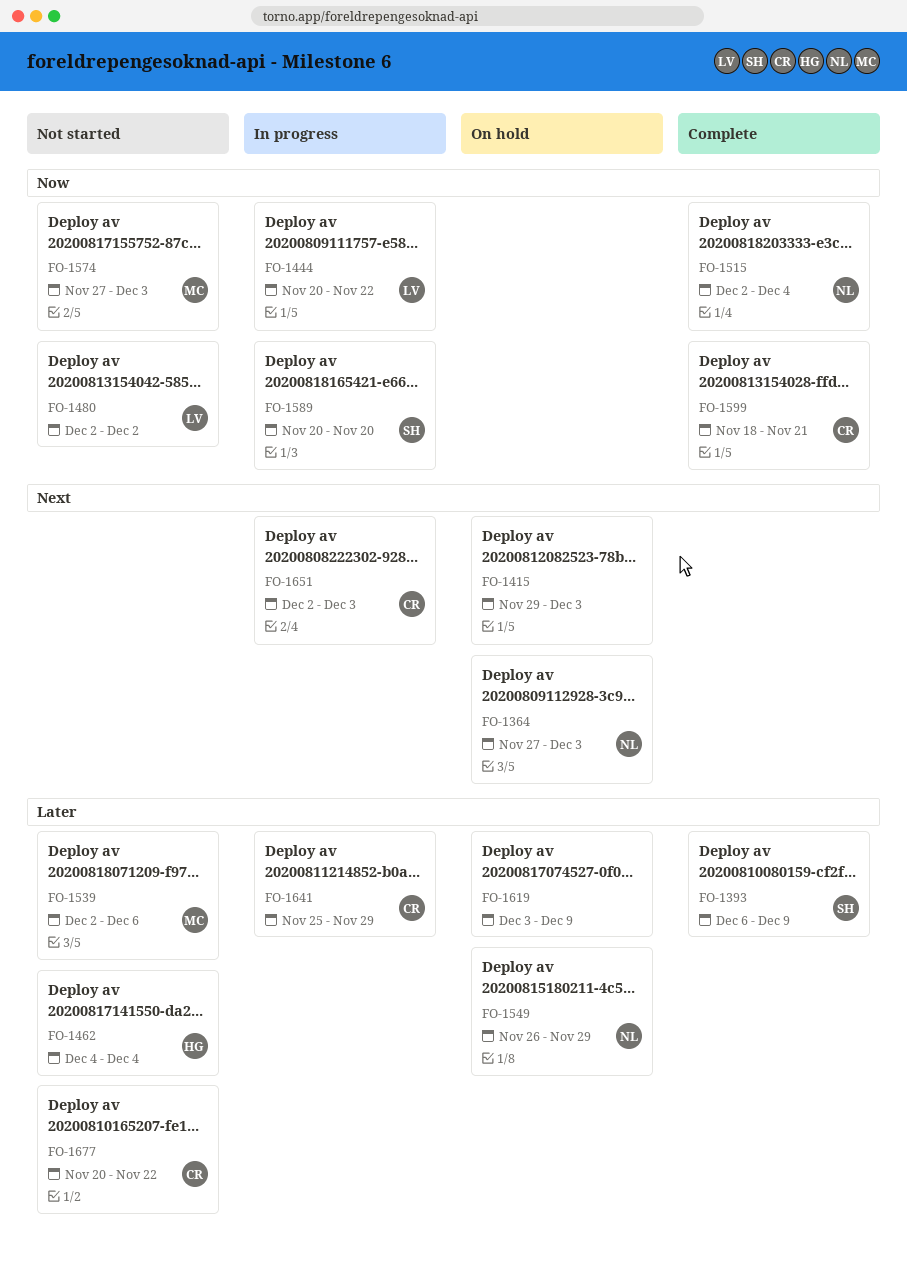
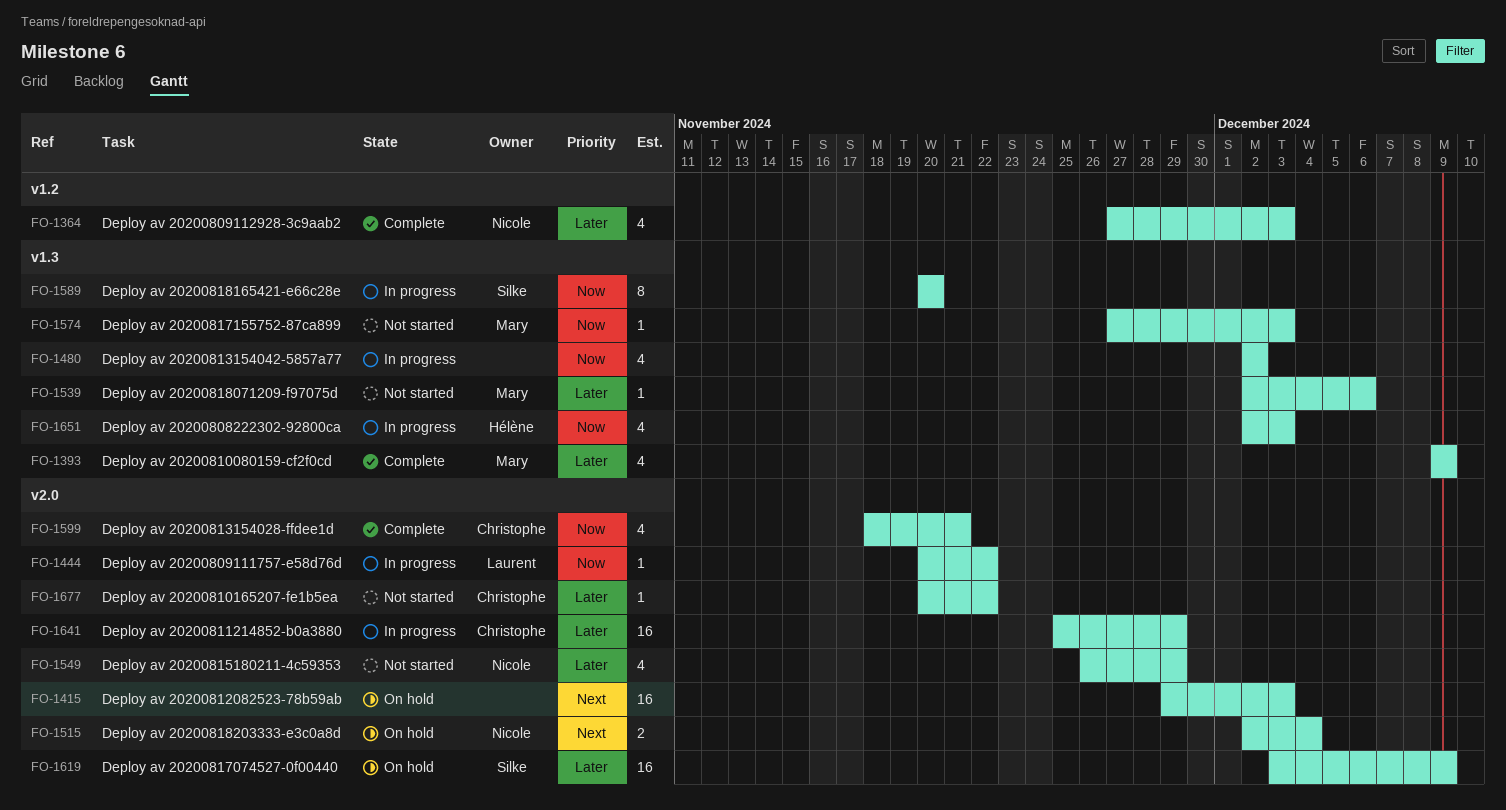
FO-1364, status: On hold -> Complete
FO-1364, priority: Next -> Later
FO-1393, owner: Silke -> Mary
FO-1393, start: Dec 6 -> Dec 9
FO-1462: present -> none
FO-1480, status: Not started -> In progress
FO-1480, owner: Laurent -> none
FO-1515, status: Complete -> On hold
FO-1515, priority: Now -> Next
FO-1549, status: On hold -> Not started
FO-1619, owner: none -> Silke
FO-1651, owner: Christophe -> Hélène
FO-1651, priority: Next -> Now

